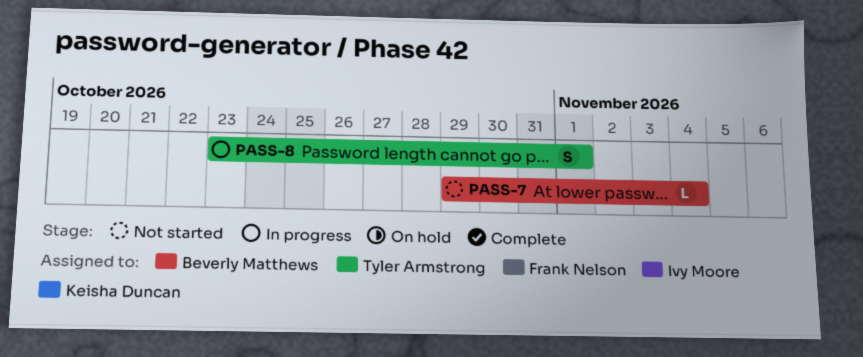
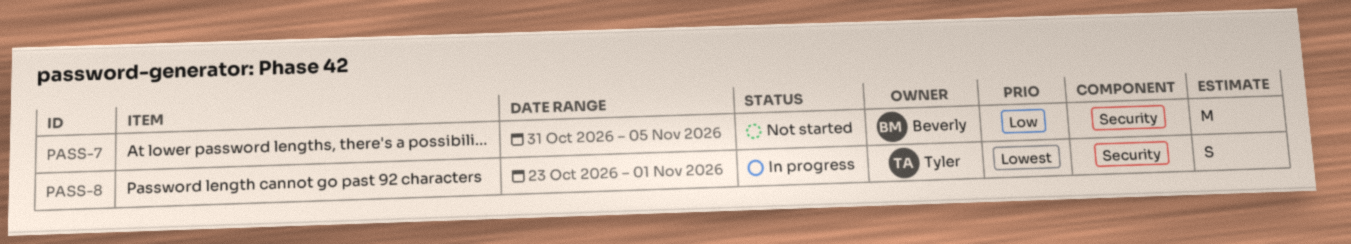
PASS-7, estimate: L -> M
PASS-7, start: Oct 29 -> Oct 31
PASS-7, due: Nov 4 -> Nov 5

